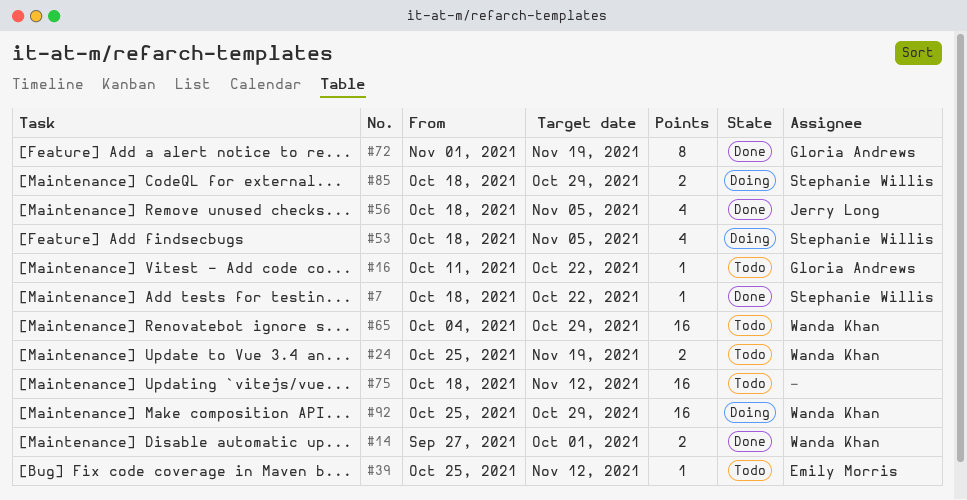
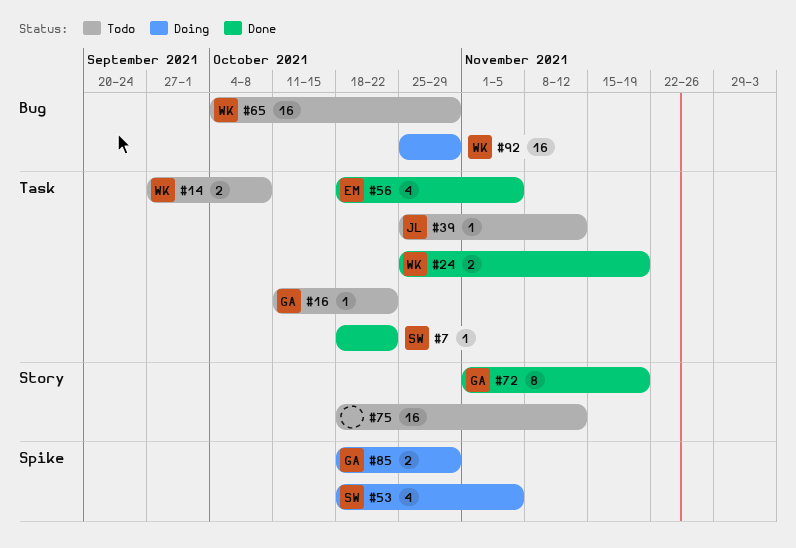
#14, status: Done -> Todo
#14, due: Oct 1 -> Oct 8
#24, status: Todo -> Done
#39, owner: Emily Morris -> Jerry Long
#56, owner: Jerry Long -> Emily Morris
#85, owner: Stephanie Willis -> Gloria Andrews

